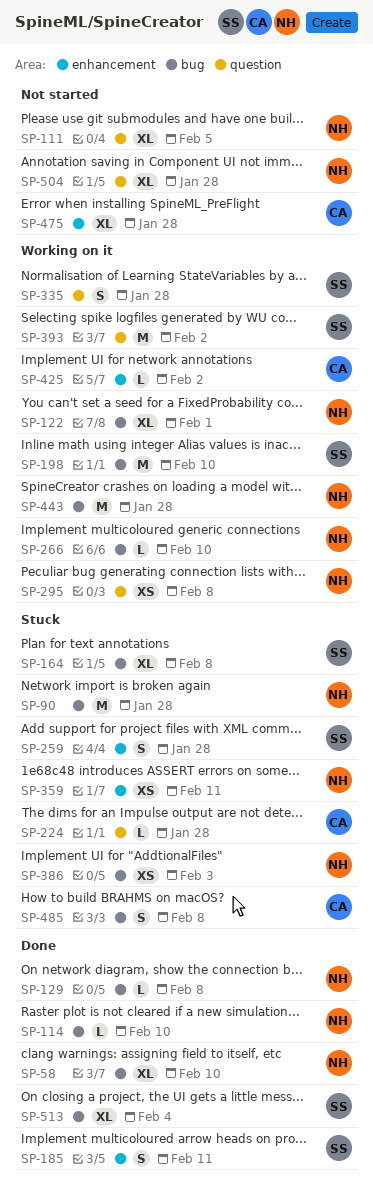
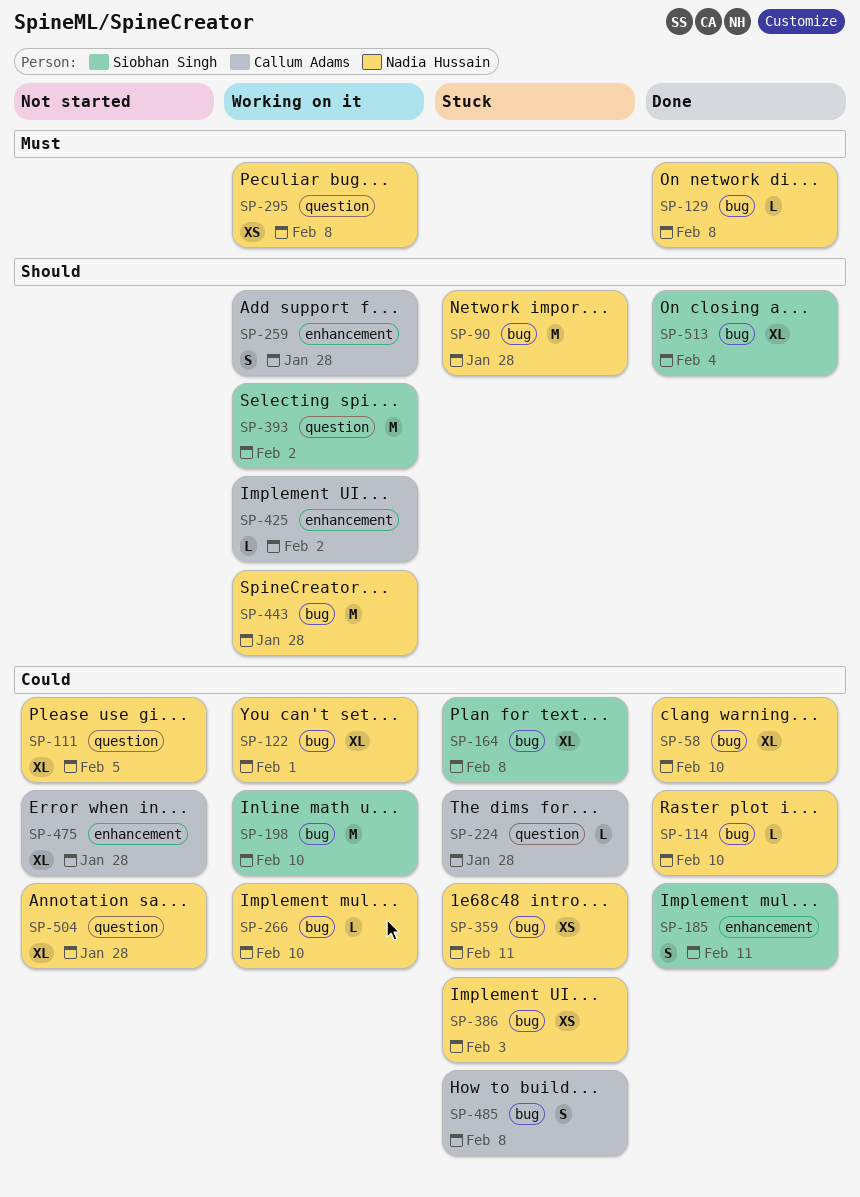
SP-259, status: Stuck -> Working on it
SP-259, owner: Siobhan Singh -> Callum Adams
SP-335: present -> none
SP-359, label: enhancement -> bug

